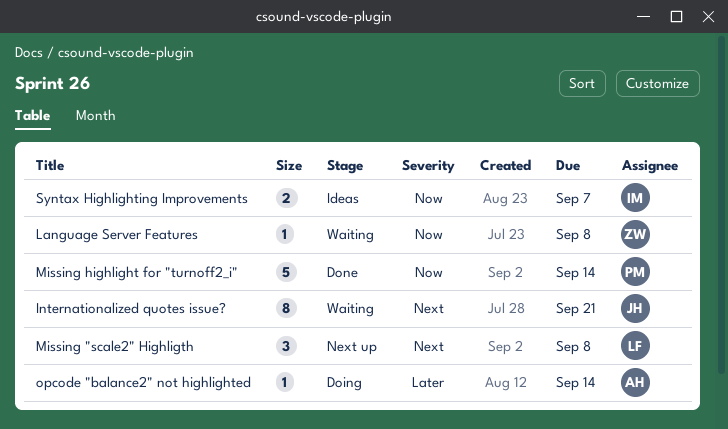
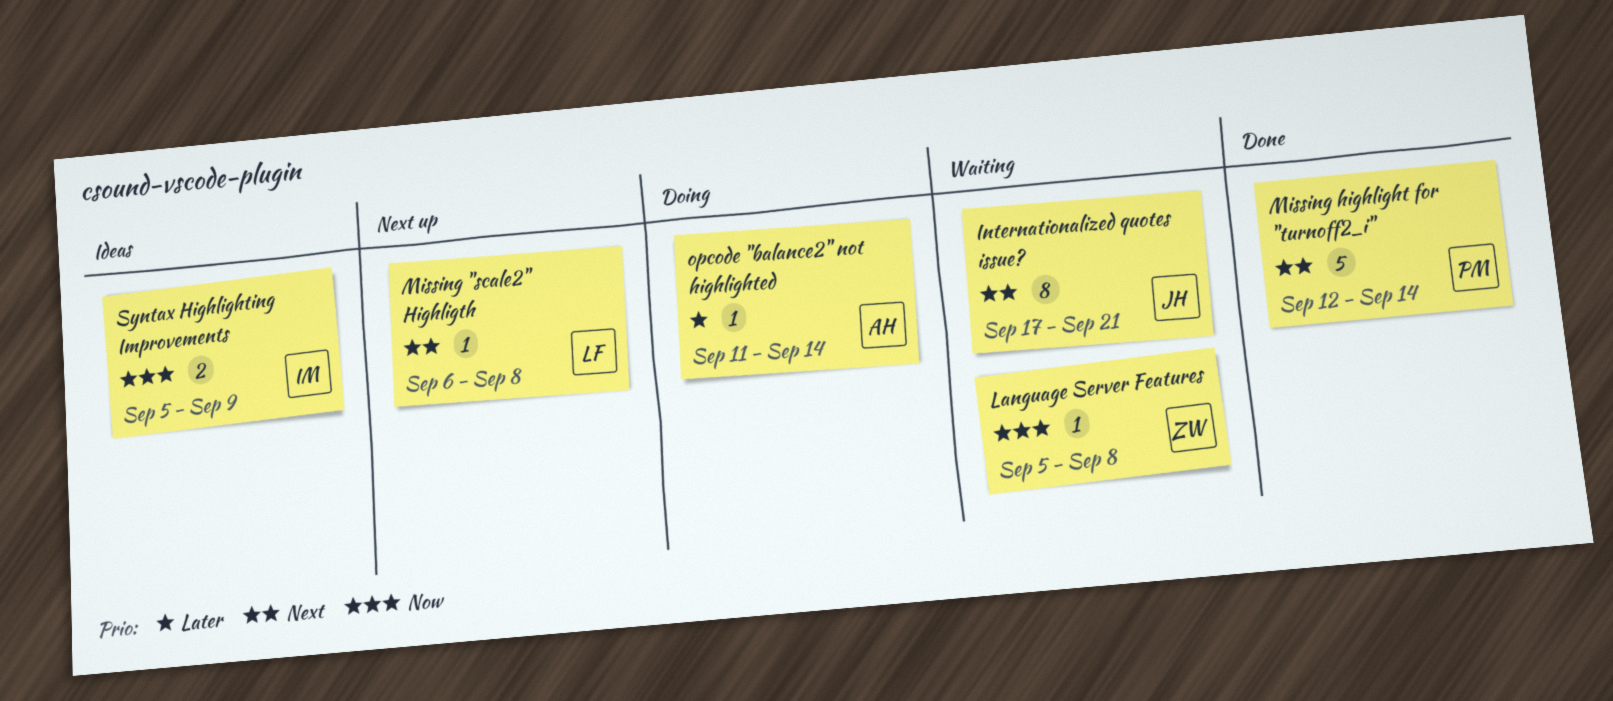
Missing "scale2" Highligth, estimate: 3 -> 1
Missing highlight for "turnoff2_i", priority: Now -> Next
Syntax Highlighting Improvements, due: Sep 7 -> Sep 9

